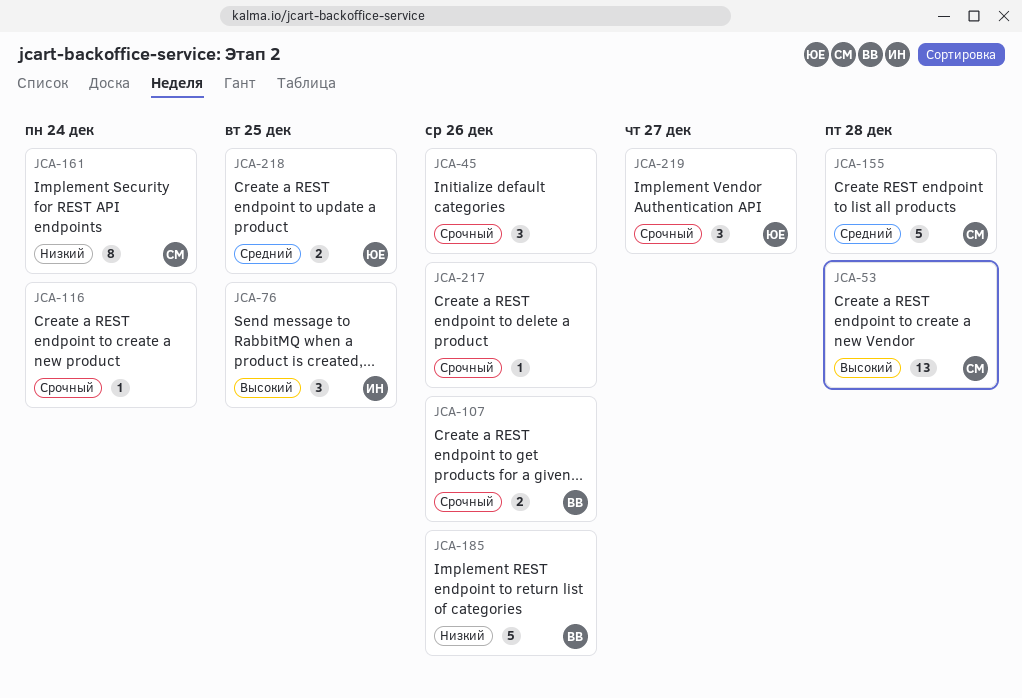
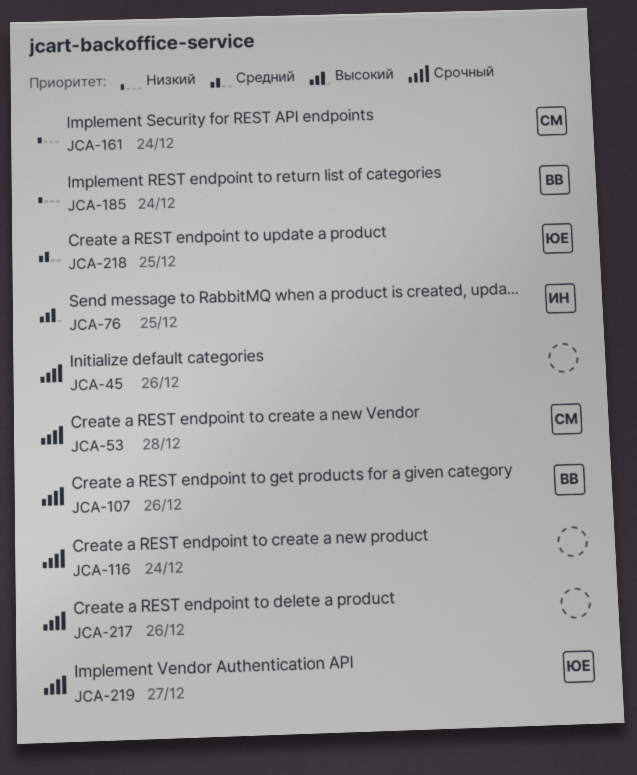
JCA-53, priority: Высокий -> Срочный
JCA-155: present -> none
JCA-185, due: Dec 26 -> Dec 24

